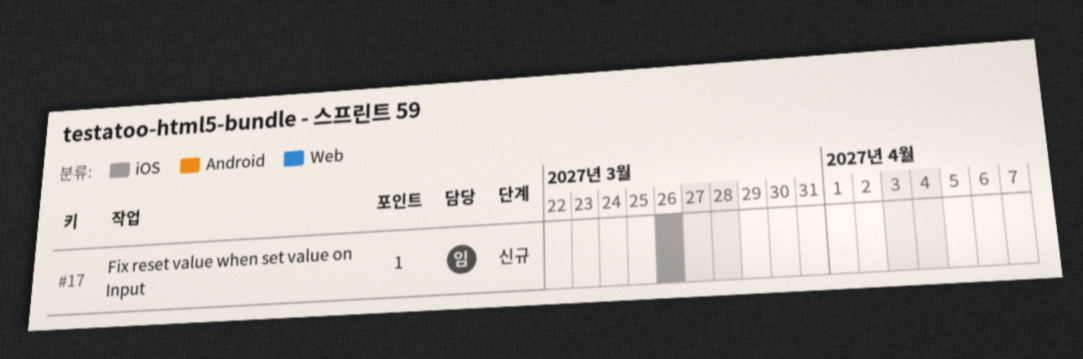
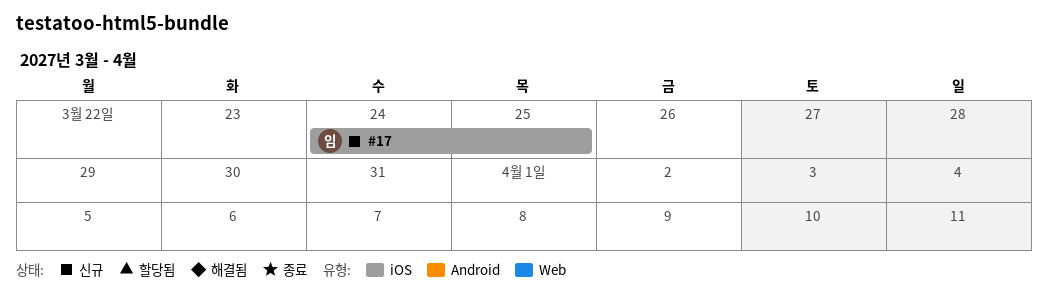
#17, start: Mar 26 -> Mar 24
#17, due: Mar 26 -> Mar 25

